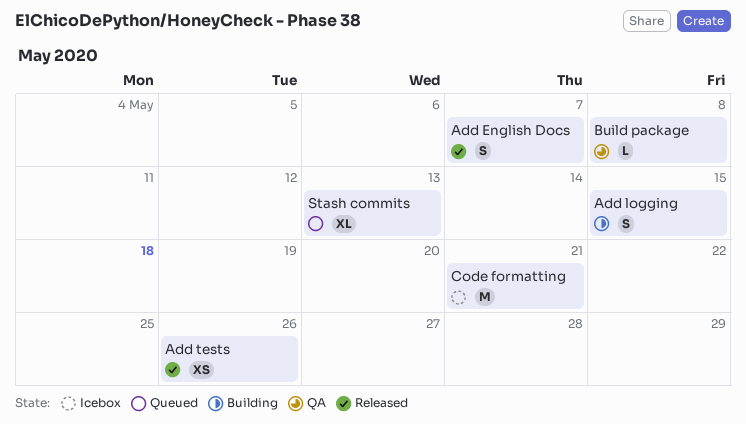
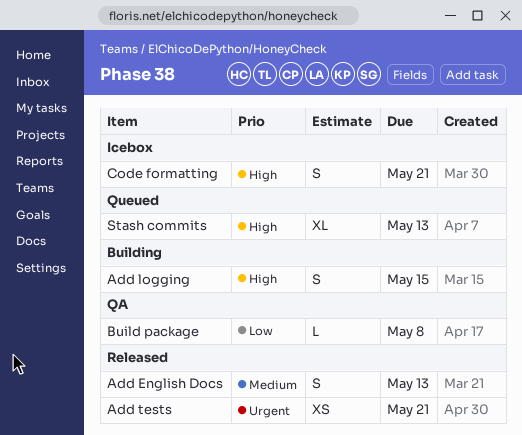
Add English Docs, due: May 7 -> May 13
Add tests, due: May 26 -> May 21
Code formatting, estimate: M -> S

